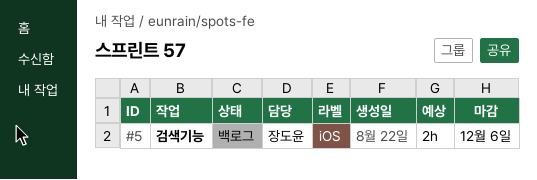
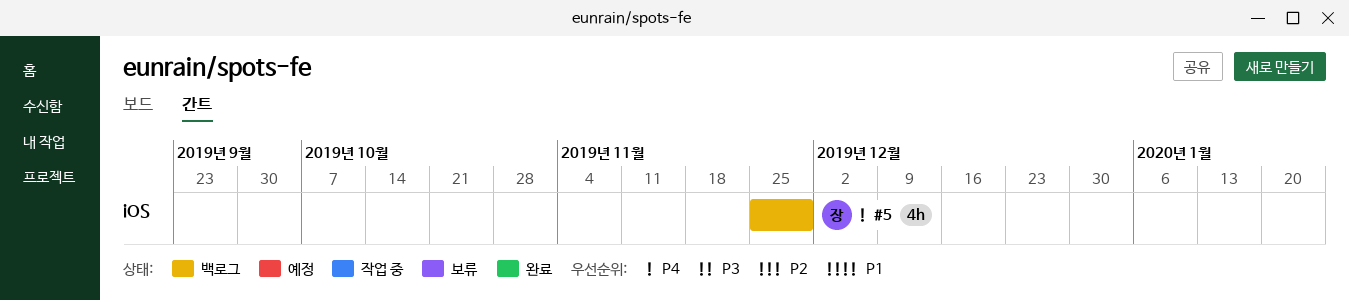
#5, estimate: 2h -> 4h
#5, due: Dec 6 -> Nov 29

